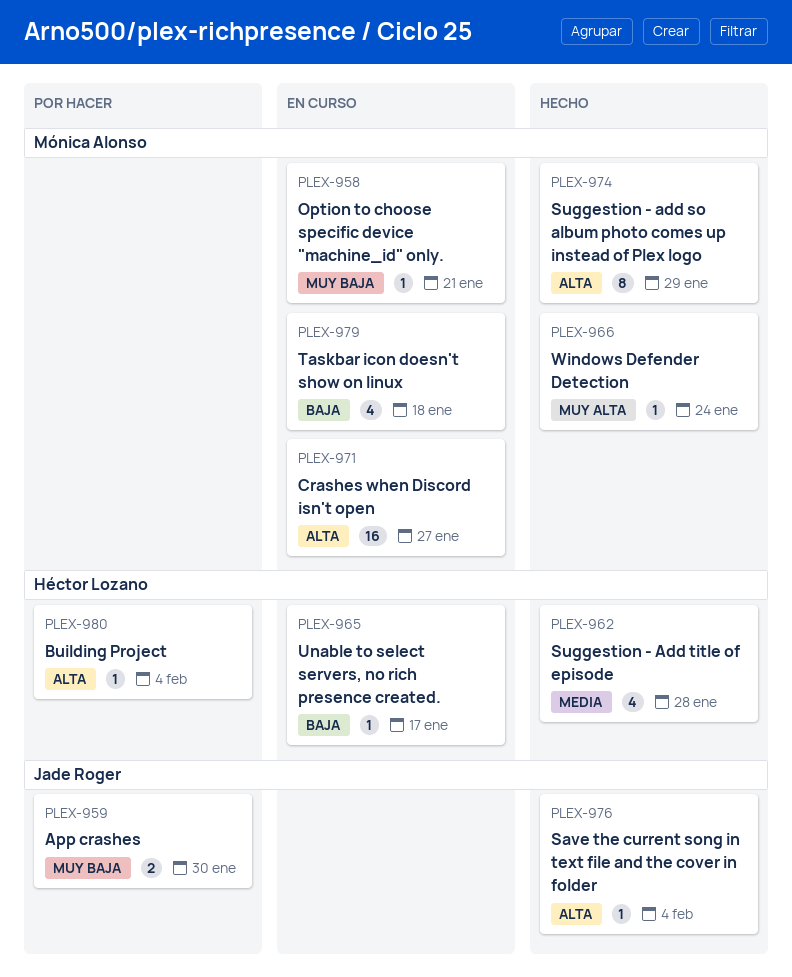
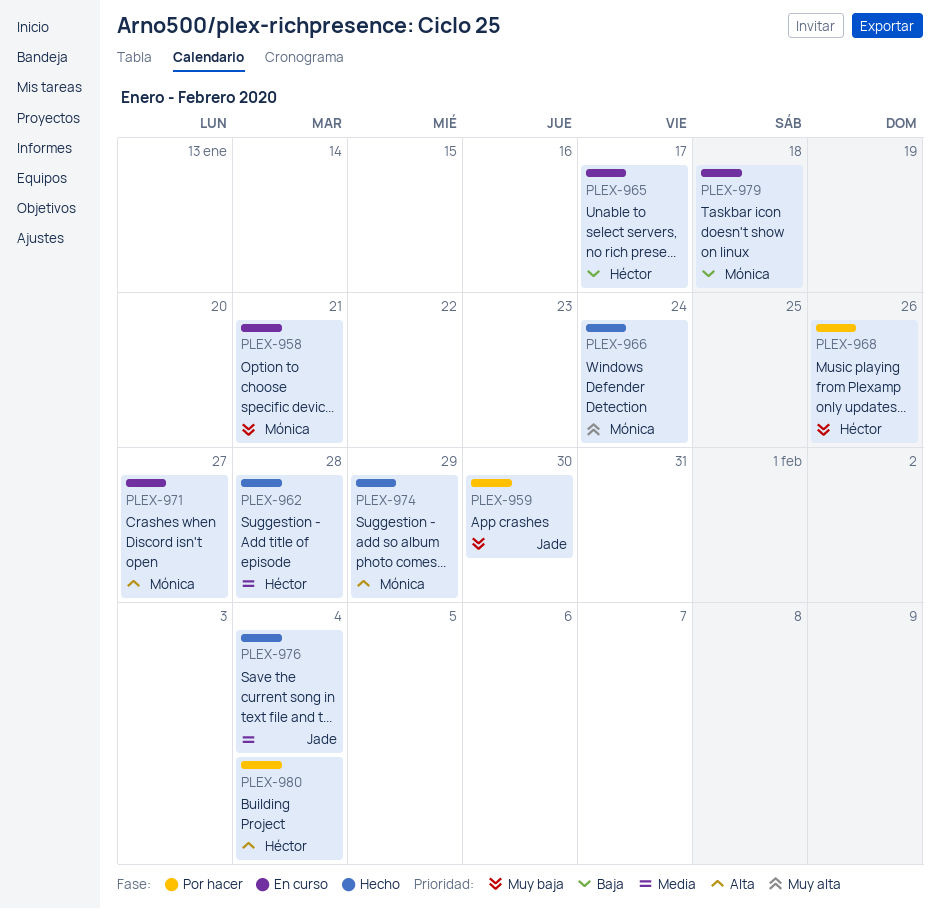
PLEX-968: none -> present
PLEX-976, priority: Alta -> Media

